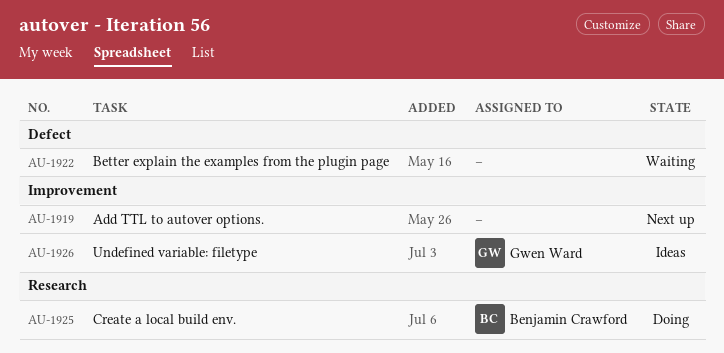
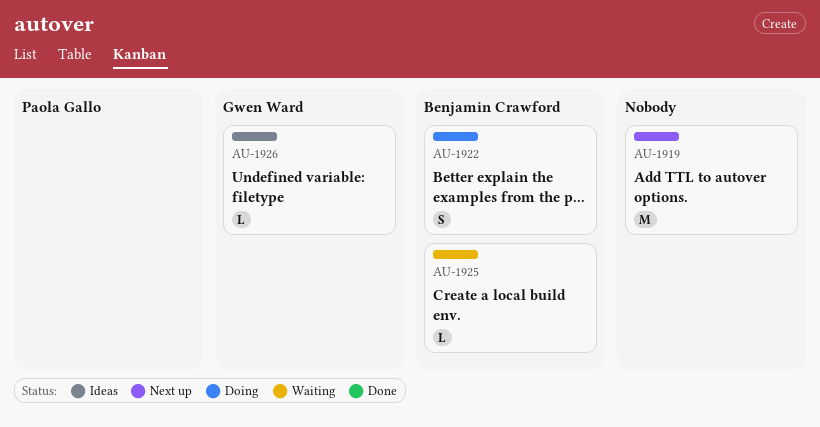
AU-1922, status: Waiting -> Doing
AU-1922, owner: none -> Benjamin Crawford
AU-1925, status: Doing -> Waiting

